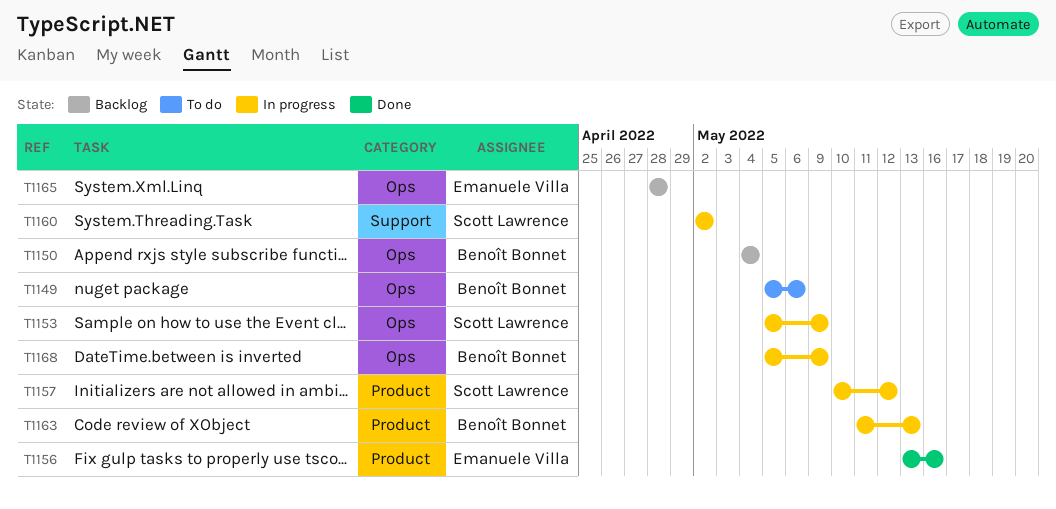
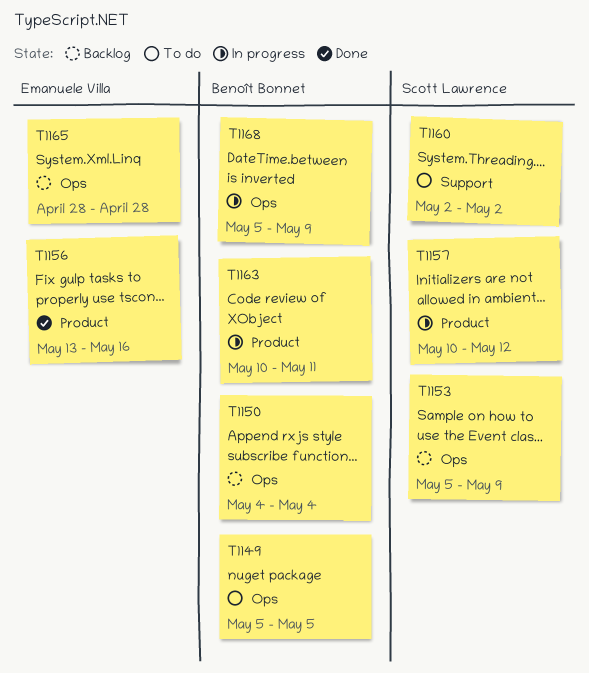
T1149, due: May 6 -> May 5
T1153, status: In progress -> Backlog
T1160, status: In progress -> To do
T1163, start: May 11 -> May 10
T1163, due: May 13 -> May 11

